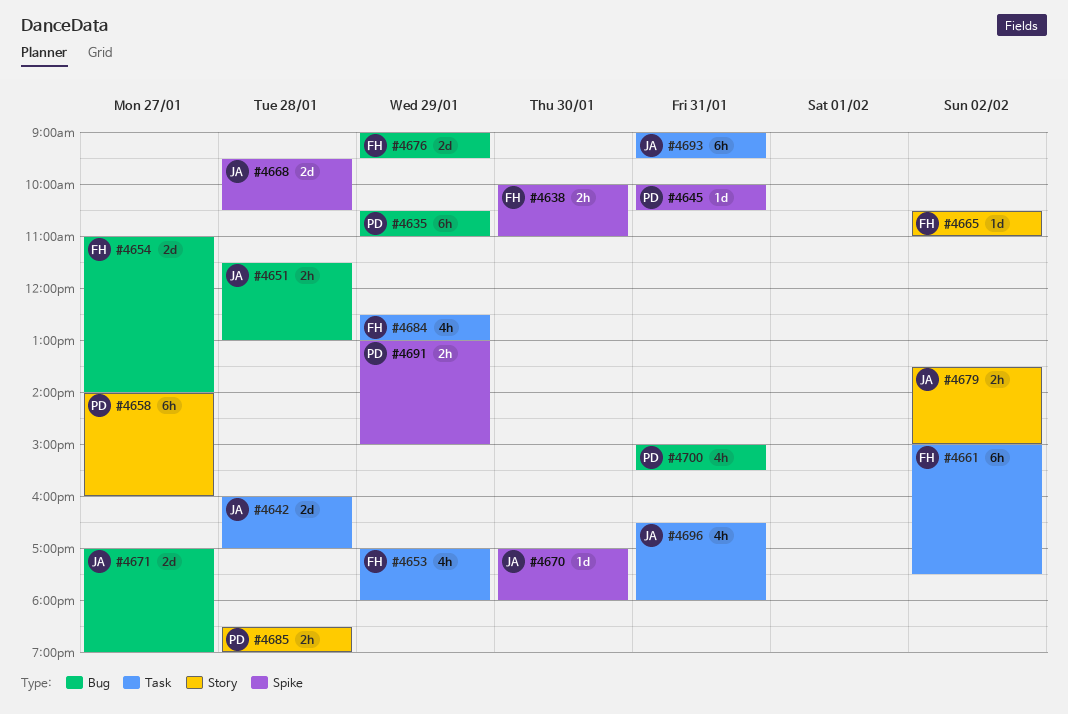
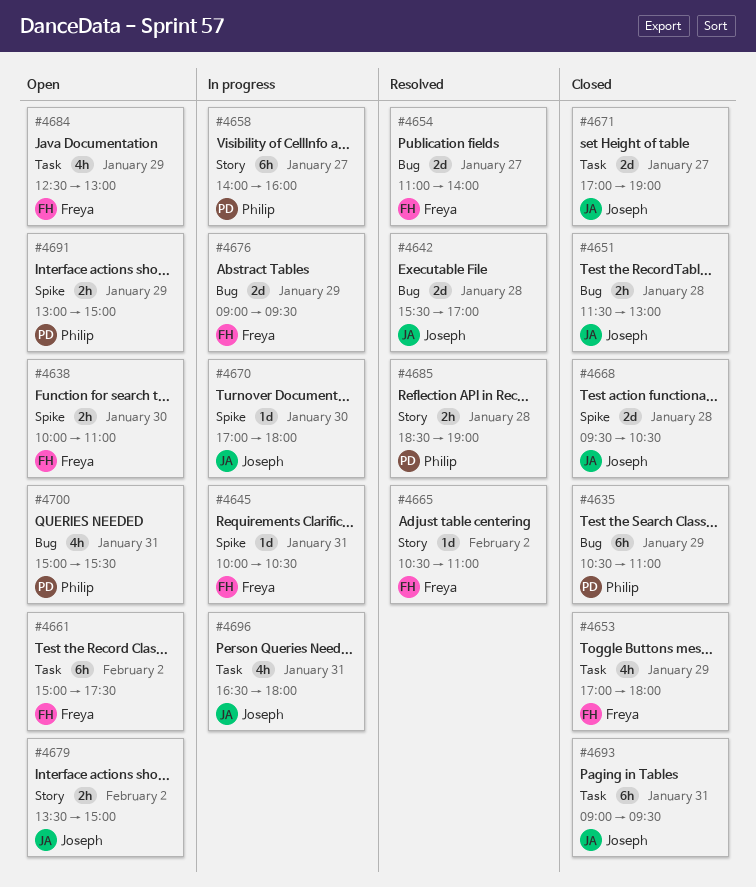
#4642, label: Task -> Bug
#4642, begins: 16:00 -> 15:30
#4645, owner: Philip -> Freya
#4671, label: Bug -> Task

